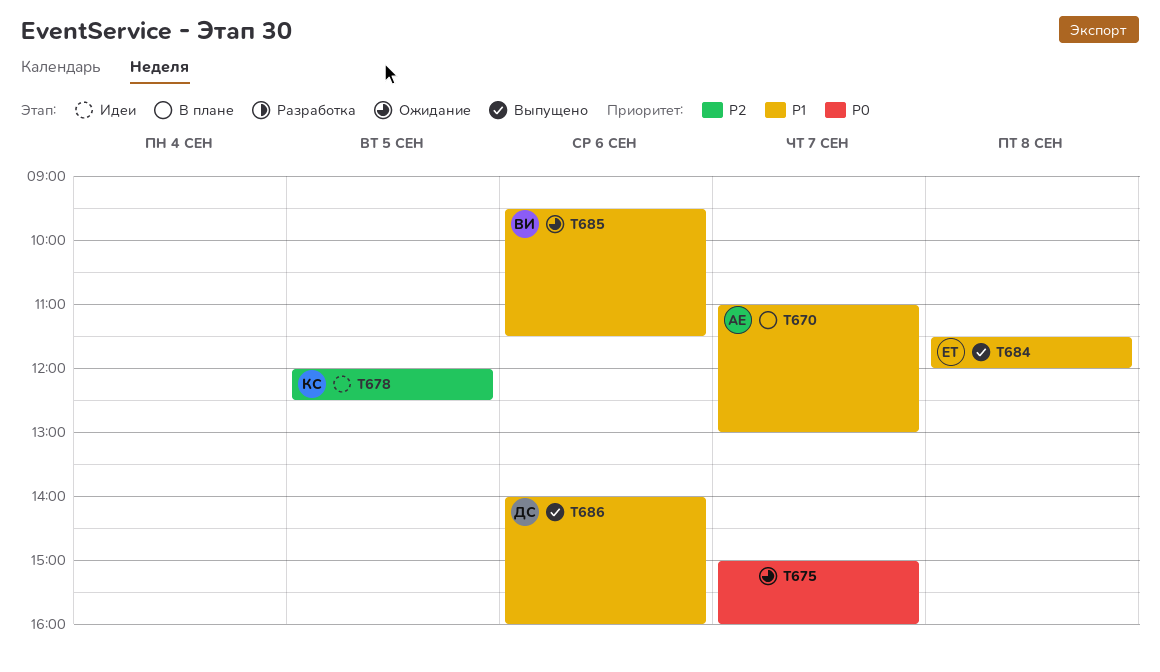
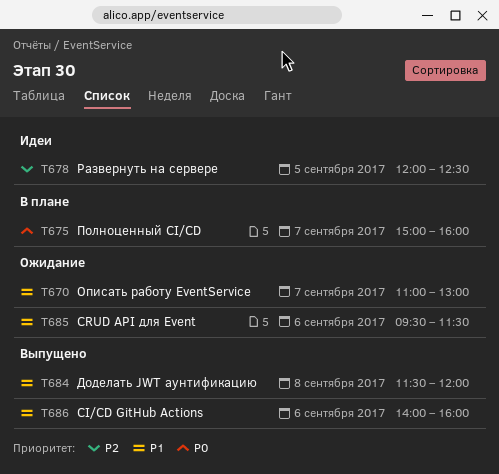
T670, status: В плане -> Ожидание
T675, status: Ожидание -> В плане

